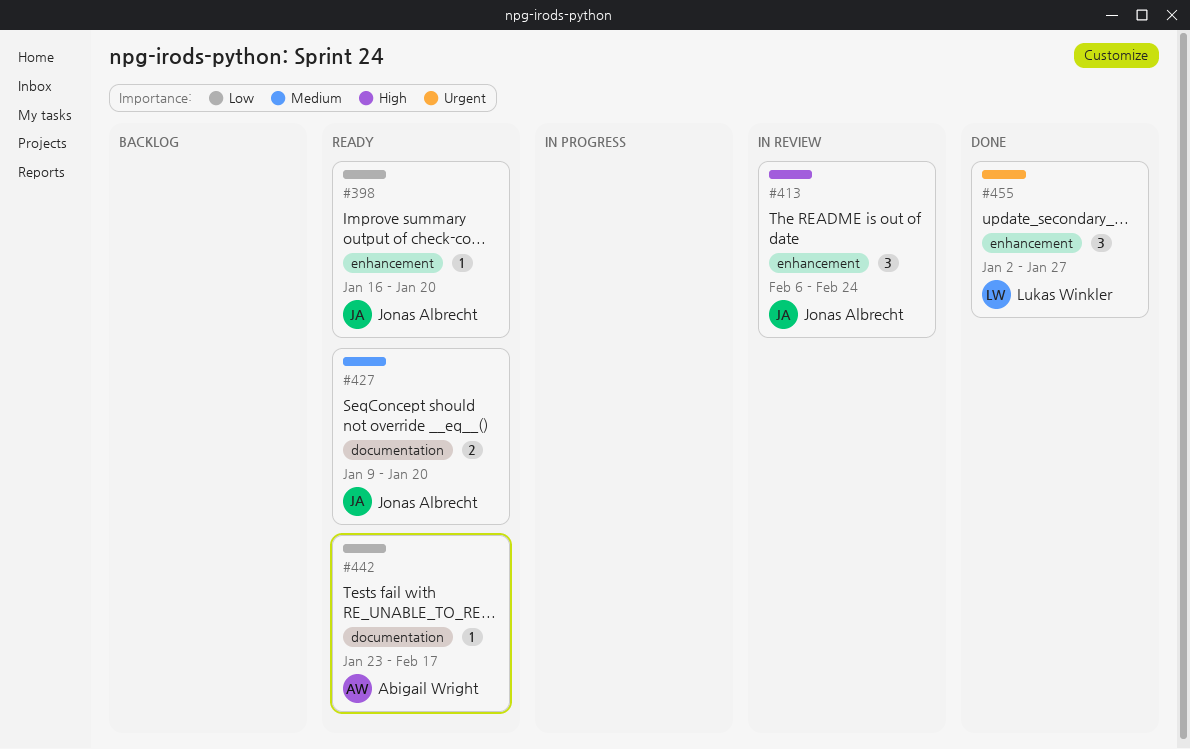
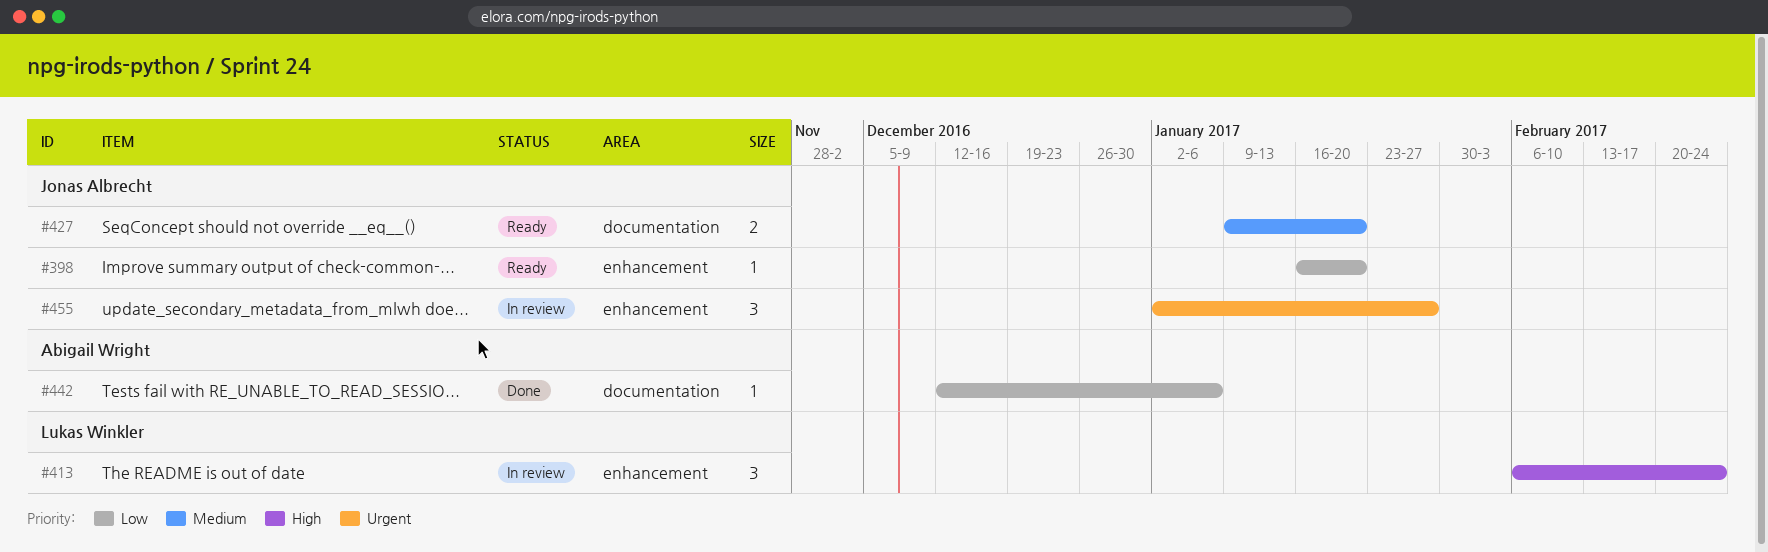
#413, owner: Jonas Albrecht -> Lukas Winkler
#442, status: Ready -> Done
#442, start: Jan 23 -> Dec 12
#442, due: Feb 17 -> Jan 6
#455, status: Done -> In review
#455, owner: Lukas Winkler -> Jonas Albrecht

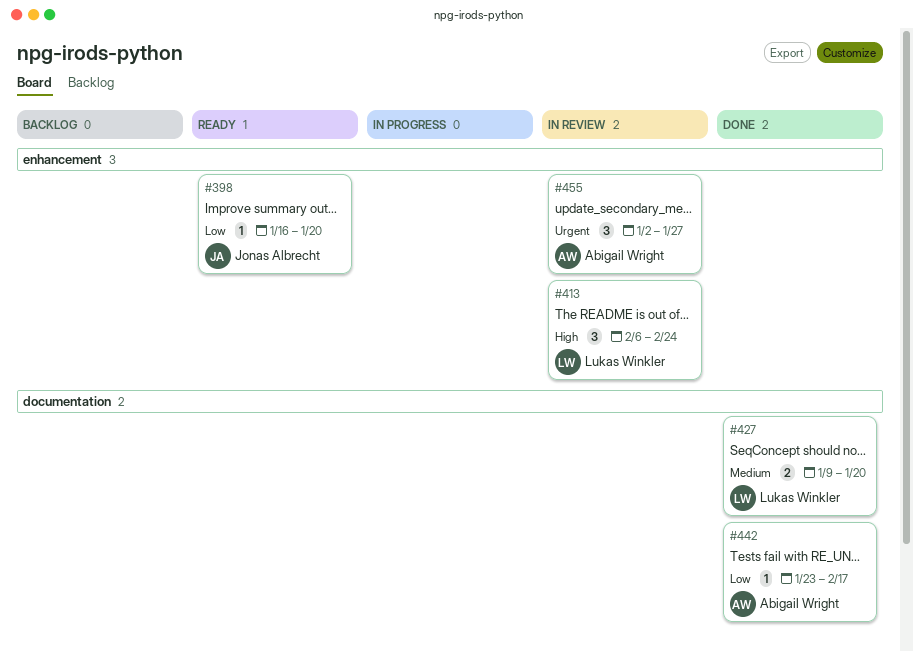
#427, status: Ready -> Done
#427, owner: Jonas Albrecht -> Lukas Winkler
#442, start: Dec 12 -> Jan 23
#442, due: Jan 6 -> Feb 17
#455, owner: Jonas Albrecht -> Abigail Wright

